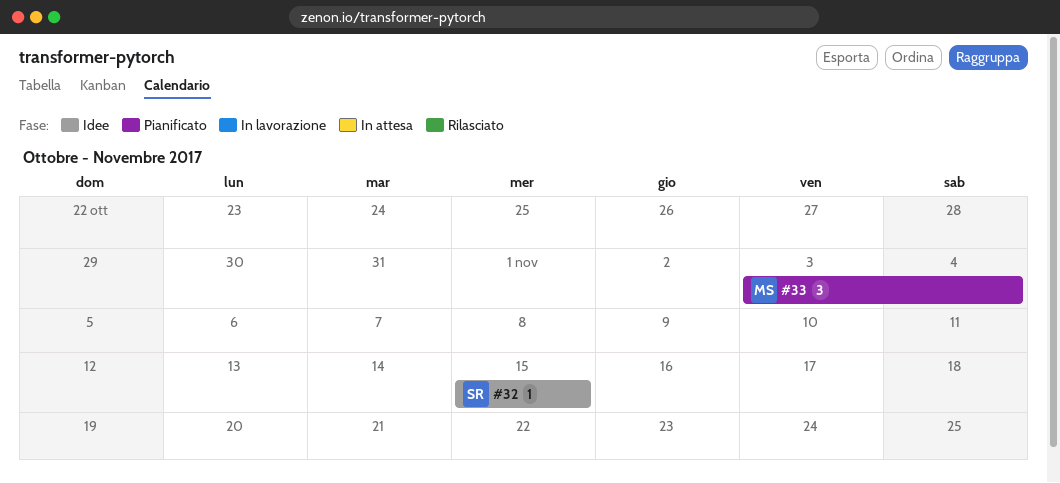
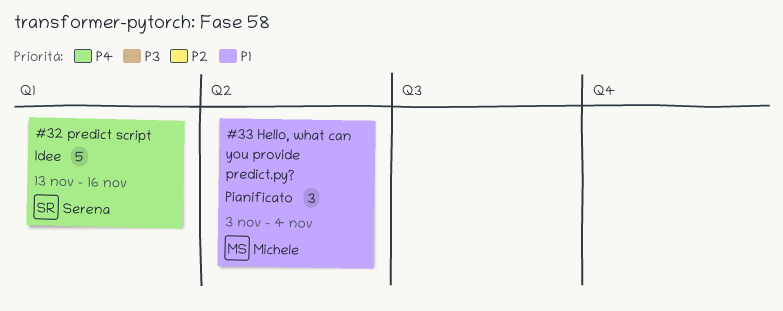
#32, estimate: 1 -> 5
#32, start: Nov 15 -> Nov 13
#32, due: Nov 15 -> Nov 16

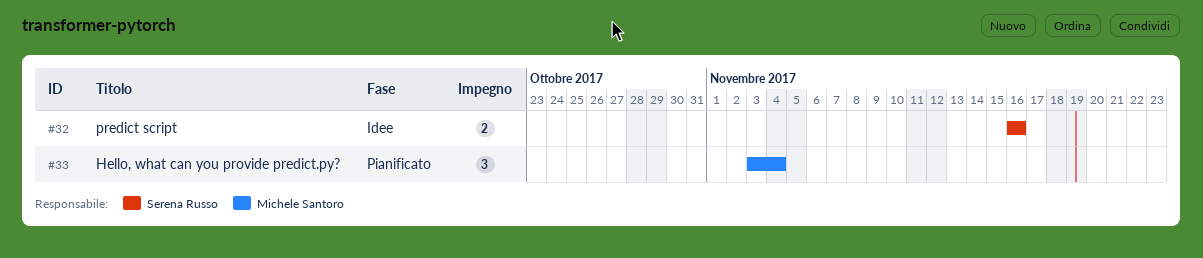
#32, estimate: 5 -> 2
#32, start: Nov 13 -> Nov 16

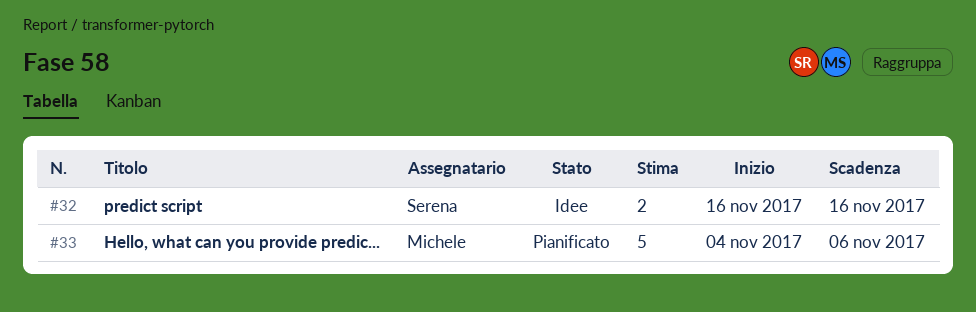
#33, estimate: 3 -> 5
#33, start: Nov 3 -> Nov 4
#33, due: Nov 4 -> Nov 6

